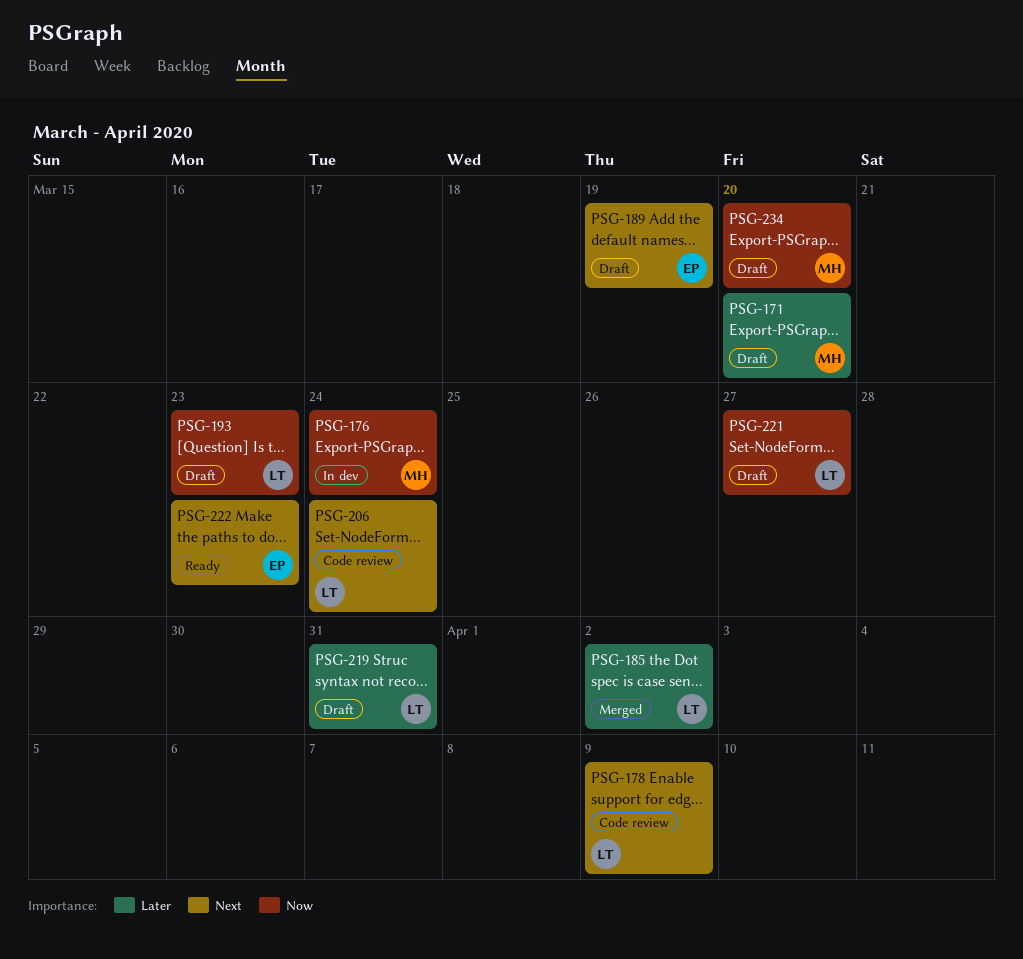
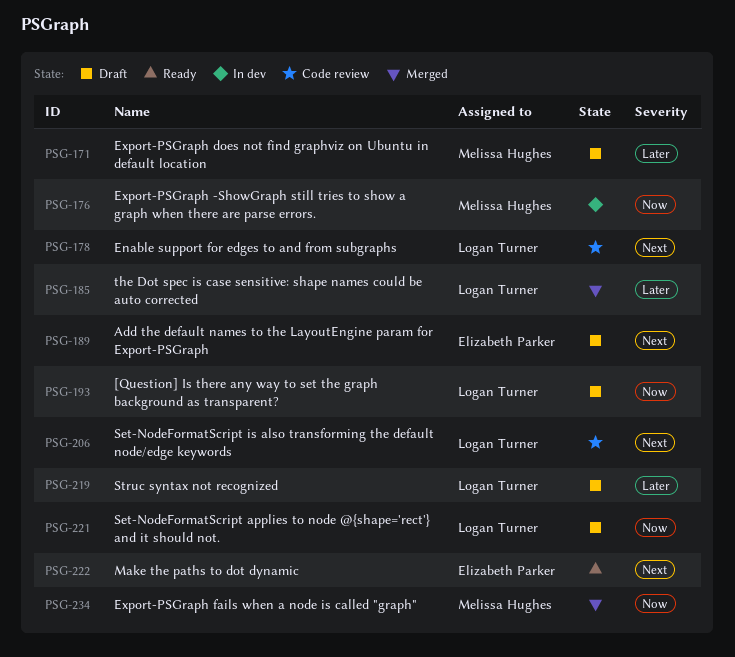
PSG-234, status: Draft -> Merged

